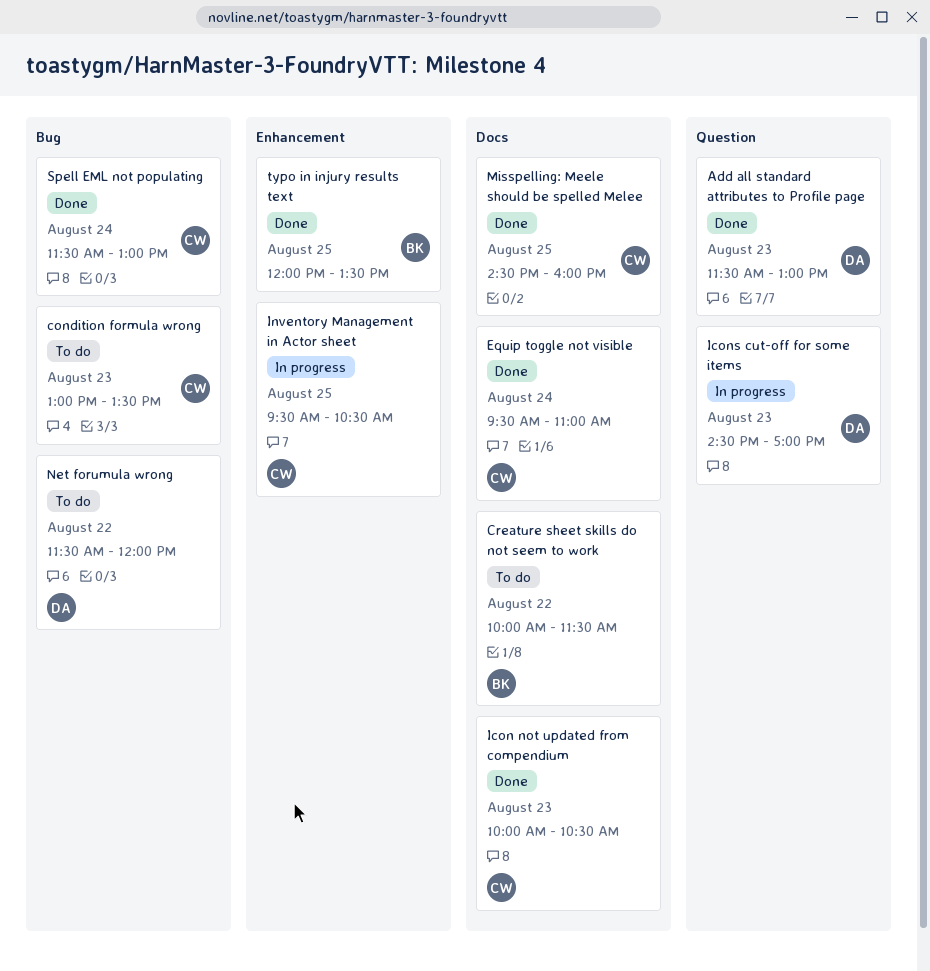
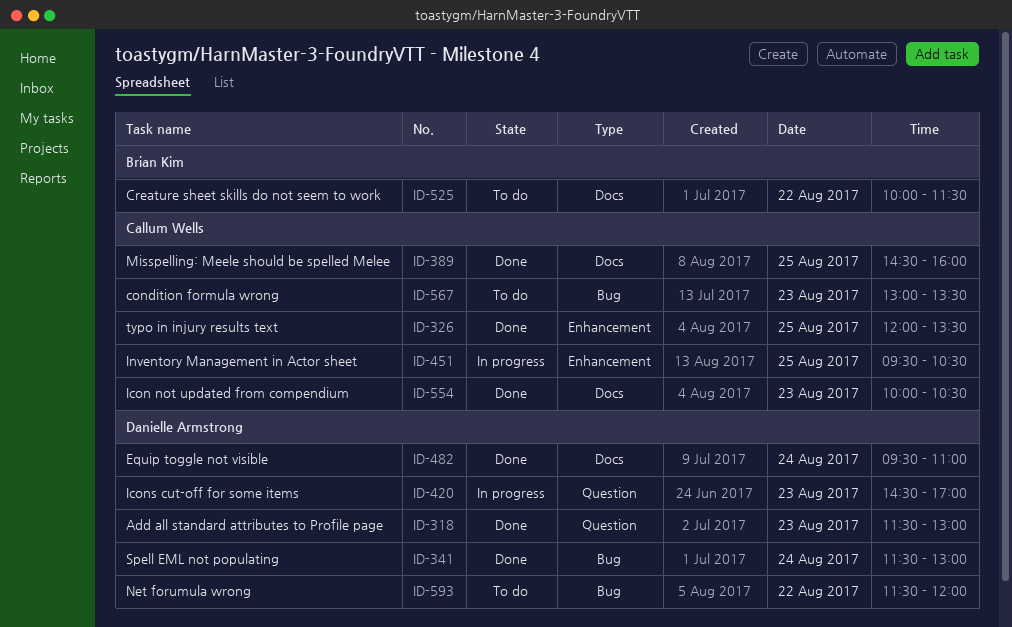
Equip toggle not visible, owner: Callum Wells -> Danielle Armstrong
Spell EML not populating, owner: Callum Wells -> Danielle Armstrong
typo in injury results text, owner: Brian Kim -> Callum Wells

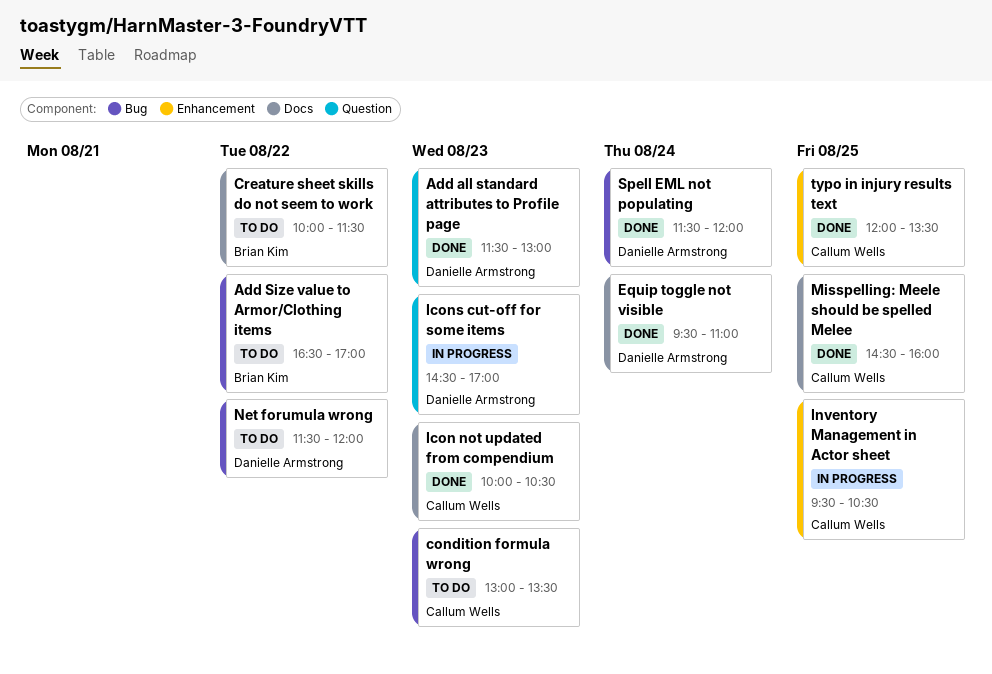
Add Size value to Armor/Clothing items: none -> present
Spell EML not populating, ends: 13:00 -> 12:00

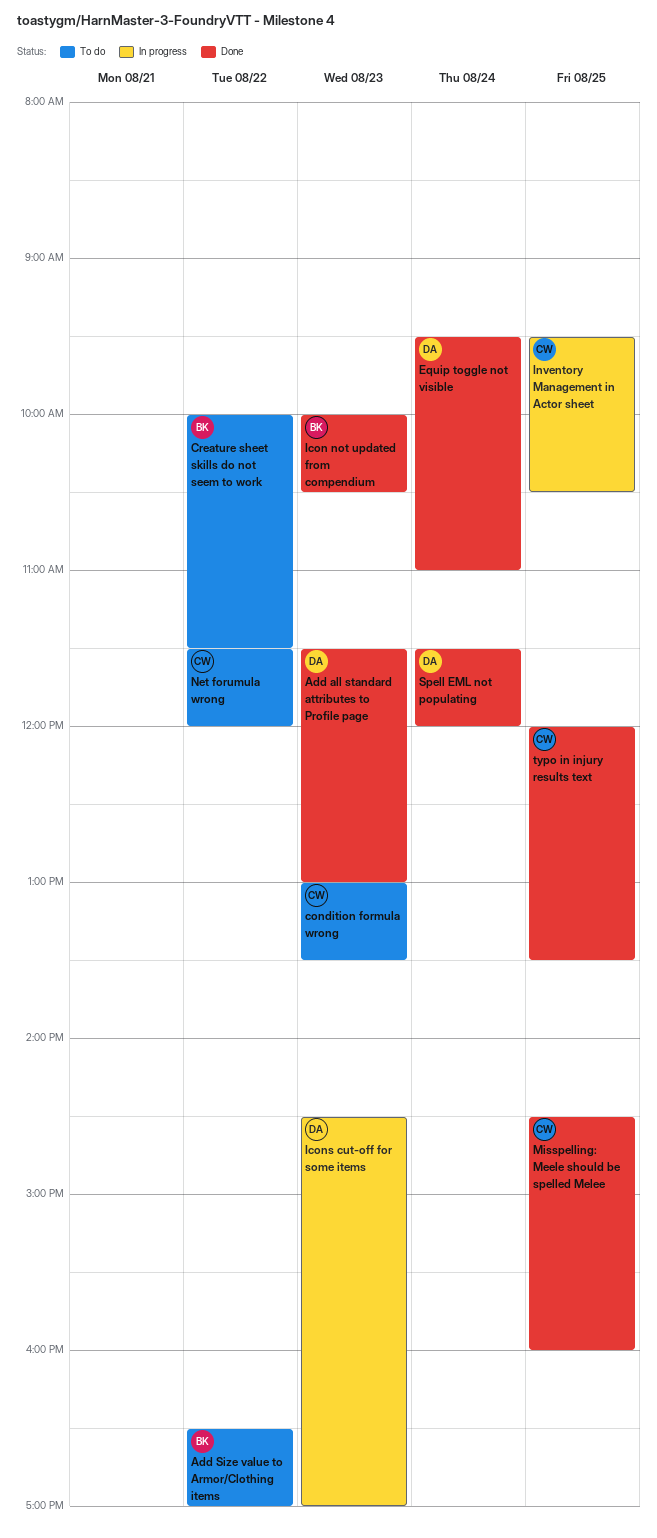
Icon not updated from compendium, owner: Callum Wells -> Brian Kim
Net forumula wrong, owner: Danielle Armstrong -> Callum Wells

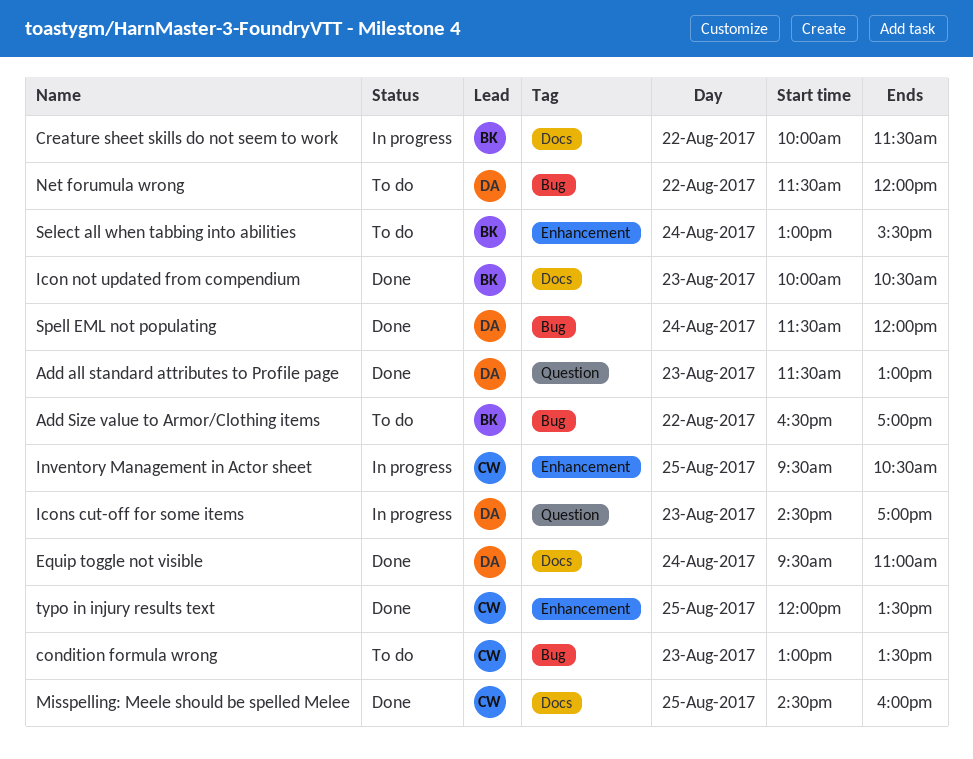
Creature sheet skills do not seem to work, status: To do -> In progress
Net forumula wrong, owner: CW -> DA
Select all when tabbing into abilities: none -> present

